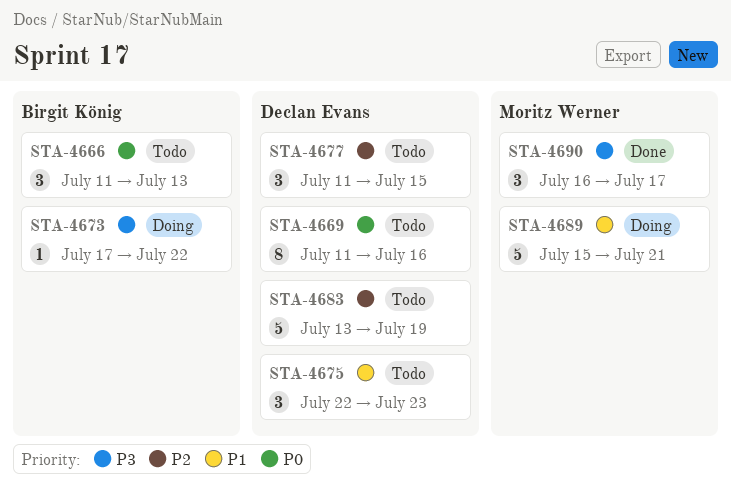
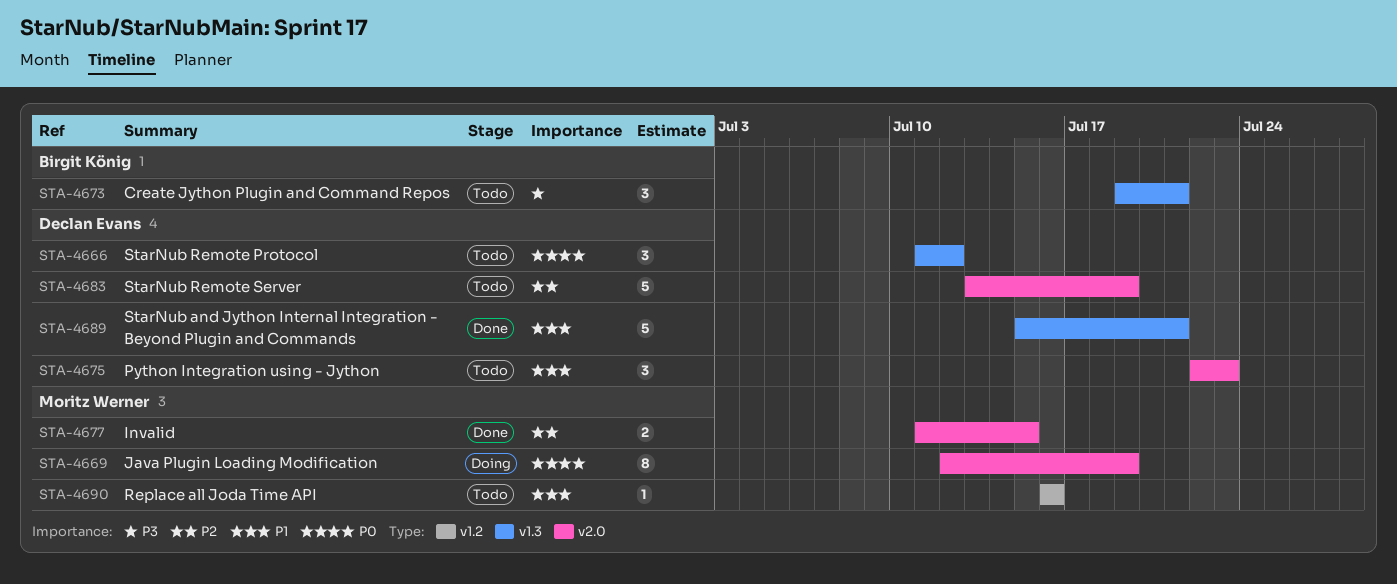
STA-4666, owner: Birgit König -> Declan Evans
STA-4666, due: Jul 13 -> Jul 12
STA-4669, status: Todo -> Doing
STA-4669, owner: Declan Evans -> Moritz Werner
STA-4669, start: Jul 11 -> Jul 12
STA-4669, due: Jul 16 -> Jul 19
STA-4673, status: Doing -> Todo
STA-4673, estimate: 1 -> 3
STA-4673, start: Jul 17 -> Jul 19
STA-4673, due: Jul 22 -> Jul 21
STA-4677, status: Todo -> Done
STA-4677, owner: Declan Evans -> Moritz Werner
STA-4677, estimate: 3 -> 2
STA-4689, status: Doing -> Done
STA-4689, owner: Moritz Werner -> Declan Evans
STA-4690, status: Done -> Todo
STA-4690, priority: P3 -> P1
STA-4690, estimate: 3 -> 1
STA-4690, due: Jul 17 -> Jul 16

